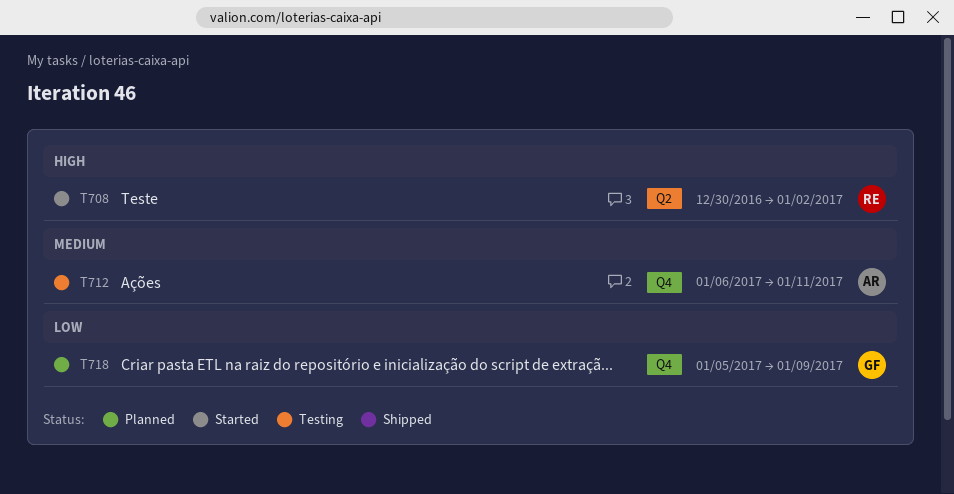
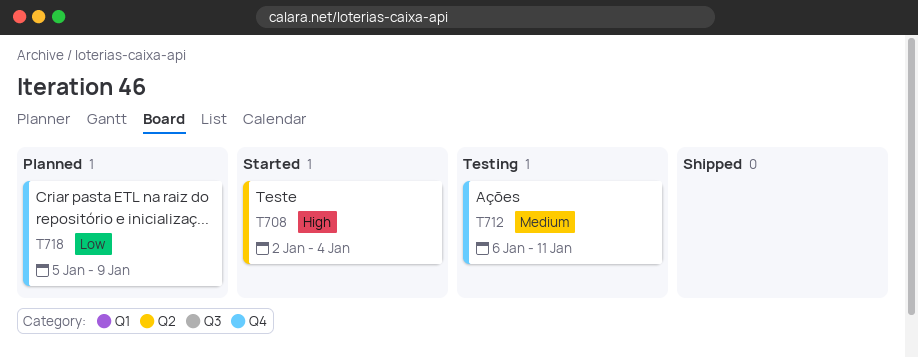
T708, start: Dec 30 -> Jan 2
T708, due: Jan 2 -> Jan 4

